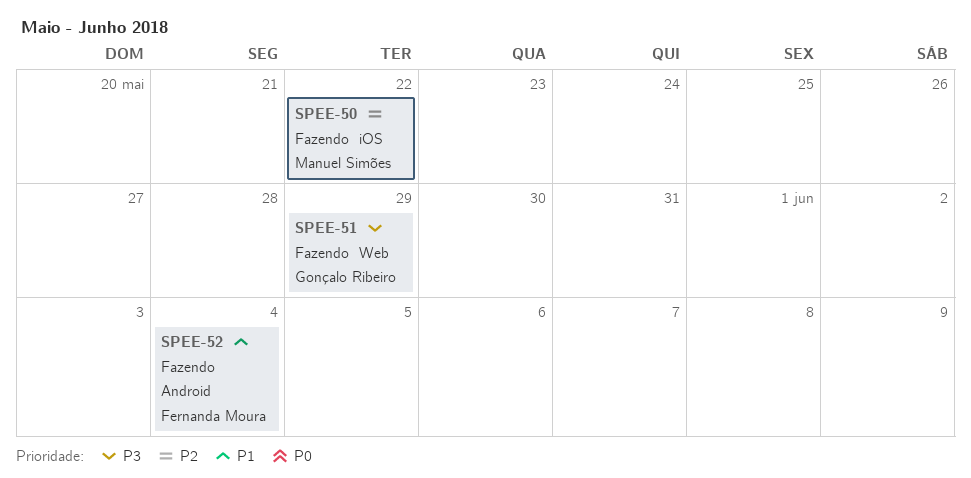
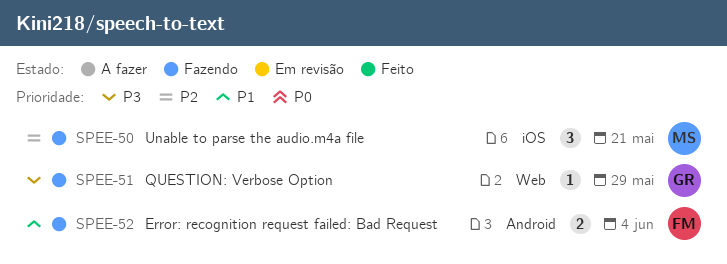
SPEE-50, due: May 22 -> May 21

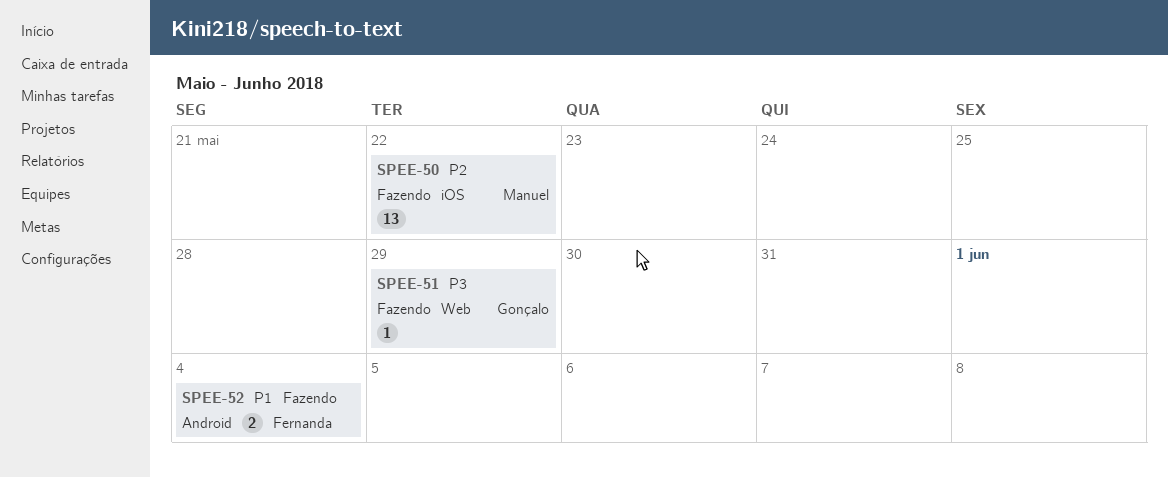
SPEE-50, estimate: 3 -> 13
SPEE-50, due: May 21 -> May 22

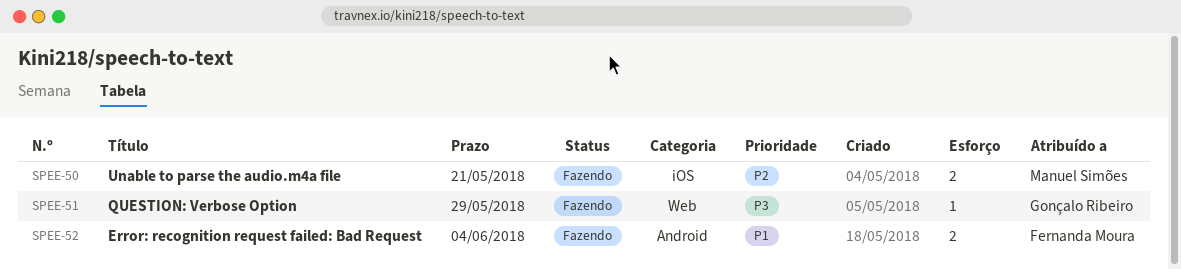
SPEE-50, estimate: 13 -> 2
SPEE-50, due: May 22 -> May 21

